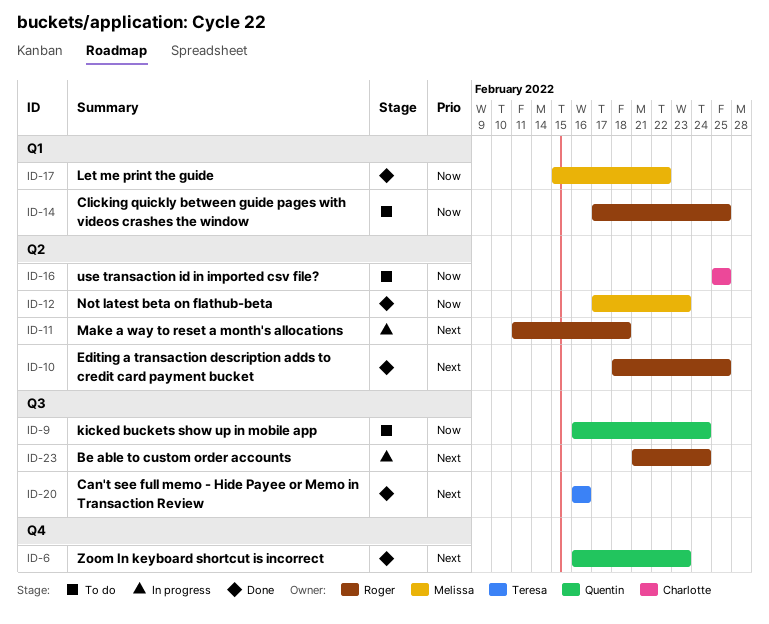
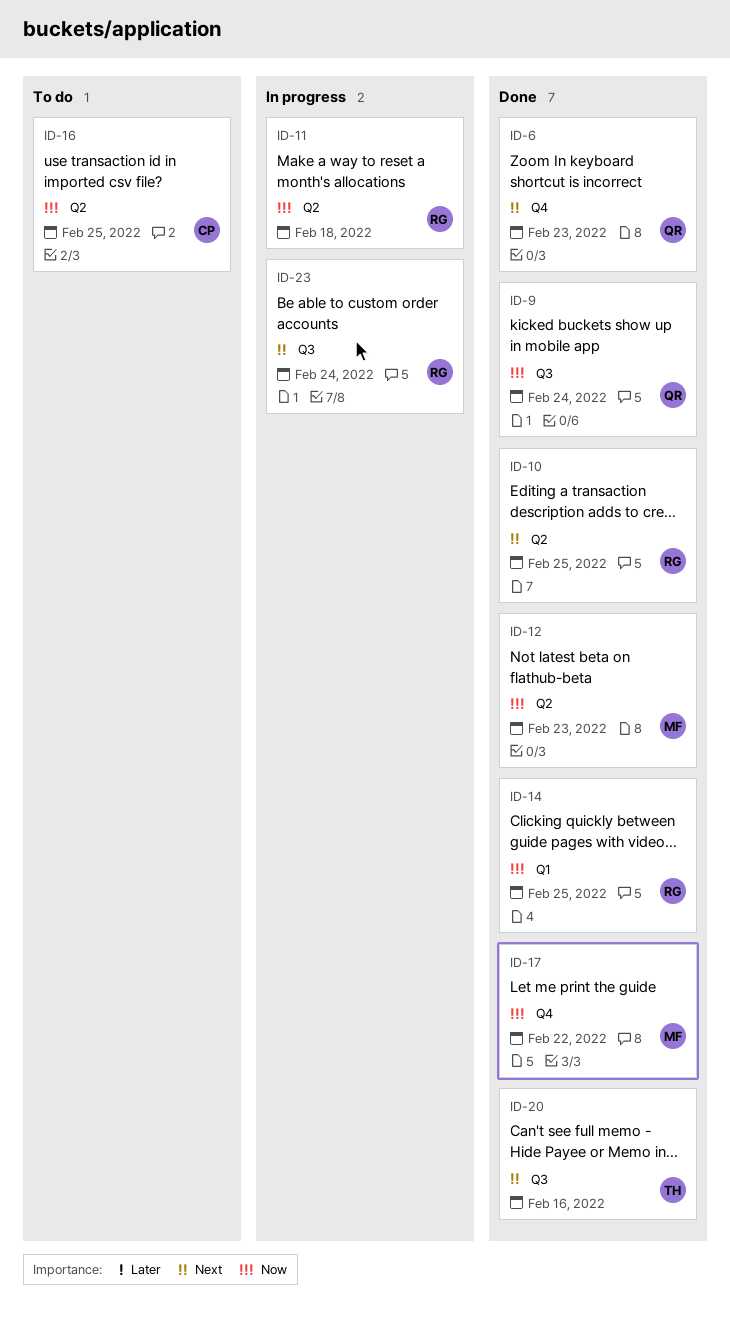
ID-9, status: To do -> Done
ID-11, priority: Next -> Now
ID-14, status: To do -> Done
ID-17, label: Q1 -> Q4

